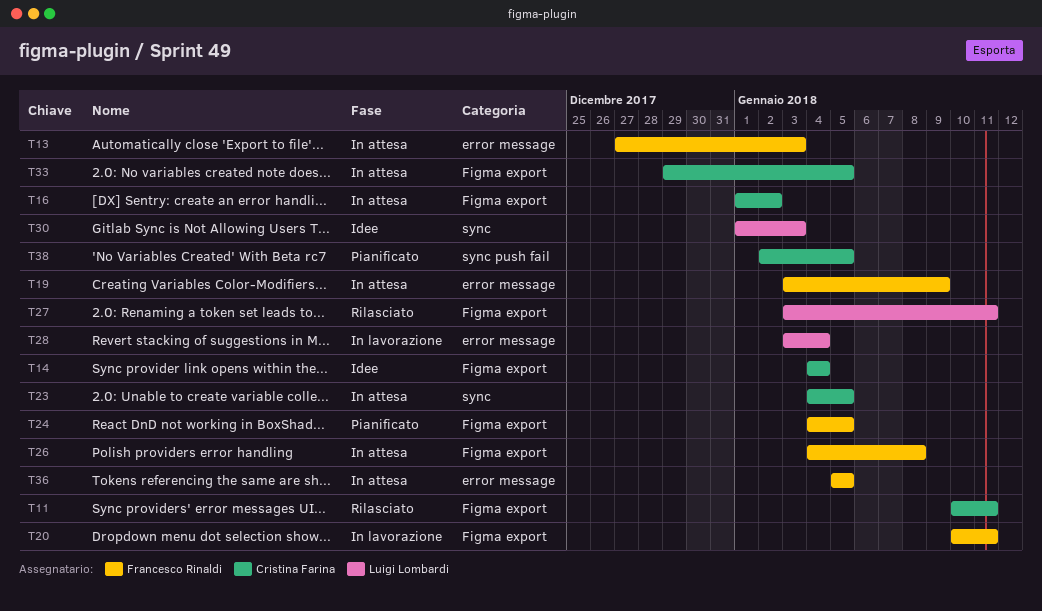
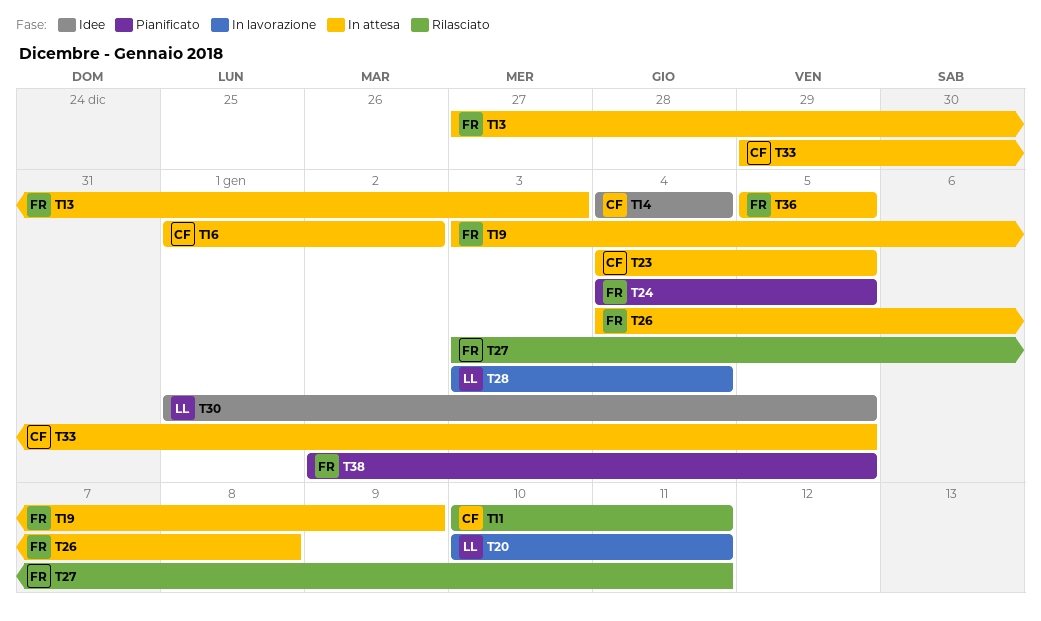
T20, owner: Francesco Rinaldi -> Luigi Lombardi
T27, owner: Luigi Lombardi -> Francesco Rinaldi
T30, due: Jan 3 -> Jan 5
T38, owner: Cristina Farina -> Francesco Rinaldi

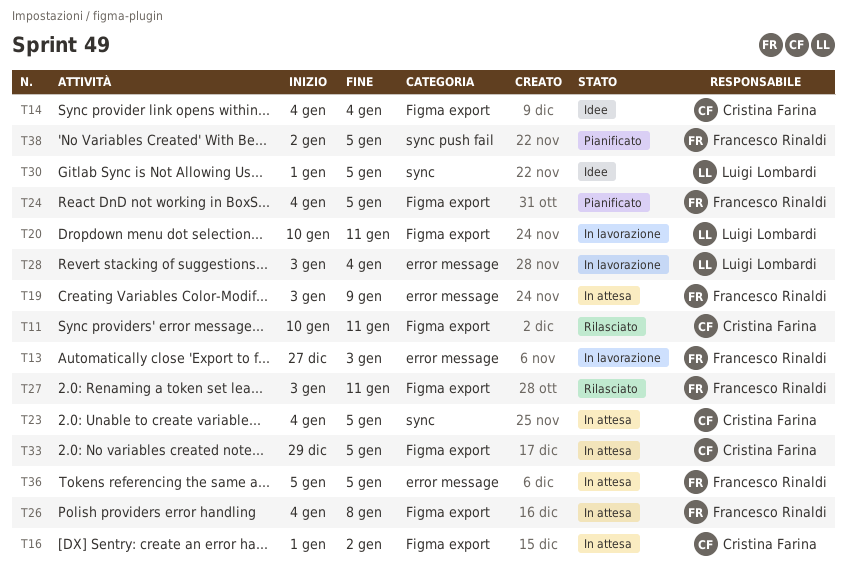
T13, status: In attesa -> In lavorazione

